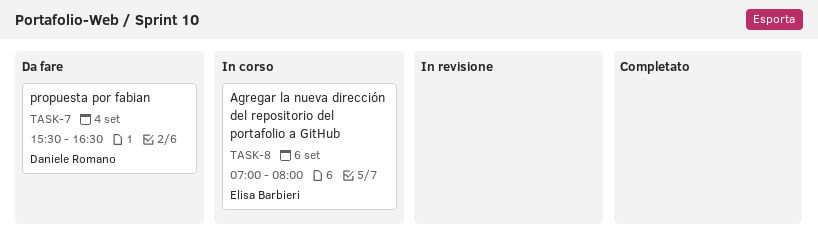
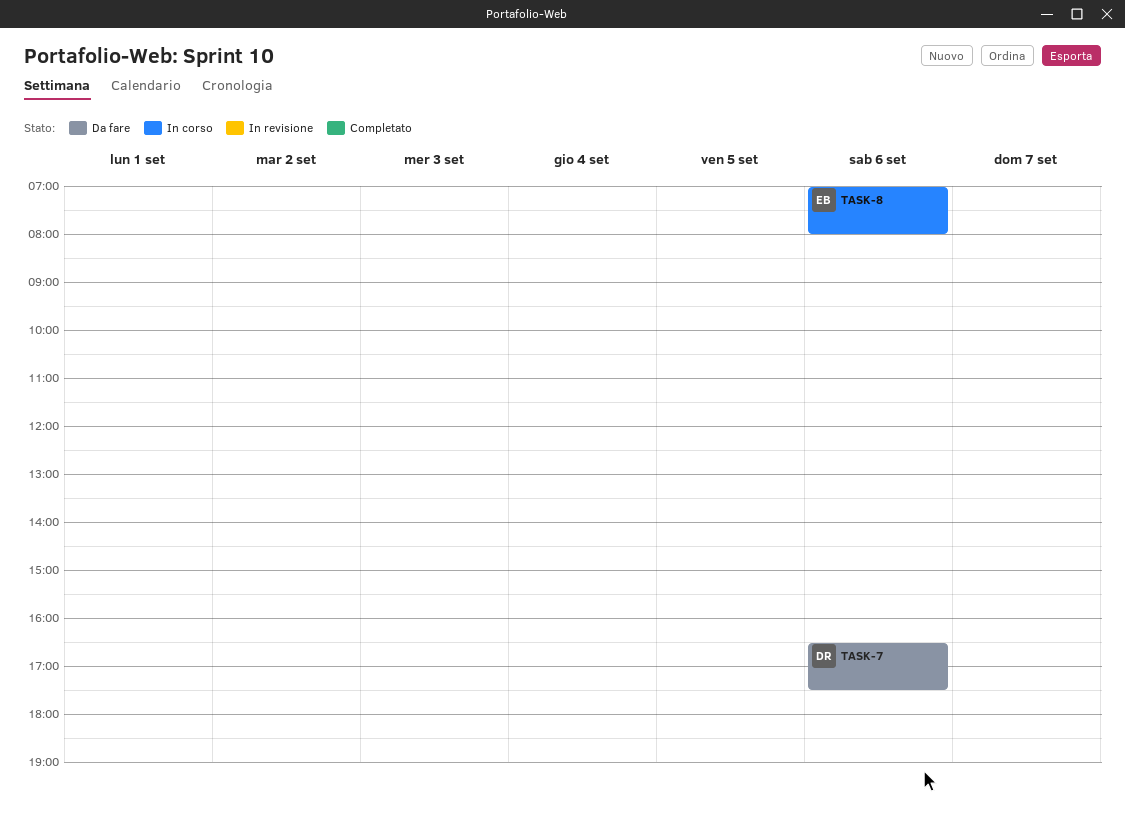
TASK-7, day: Sep 4 -> Sep 6
TASK-7, begins: 15:30 -> 16:30
TASK-7, ends: 16:30 -> 17:30

